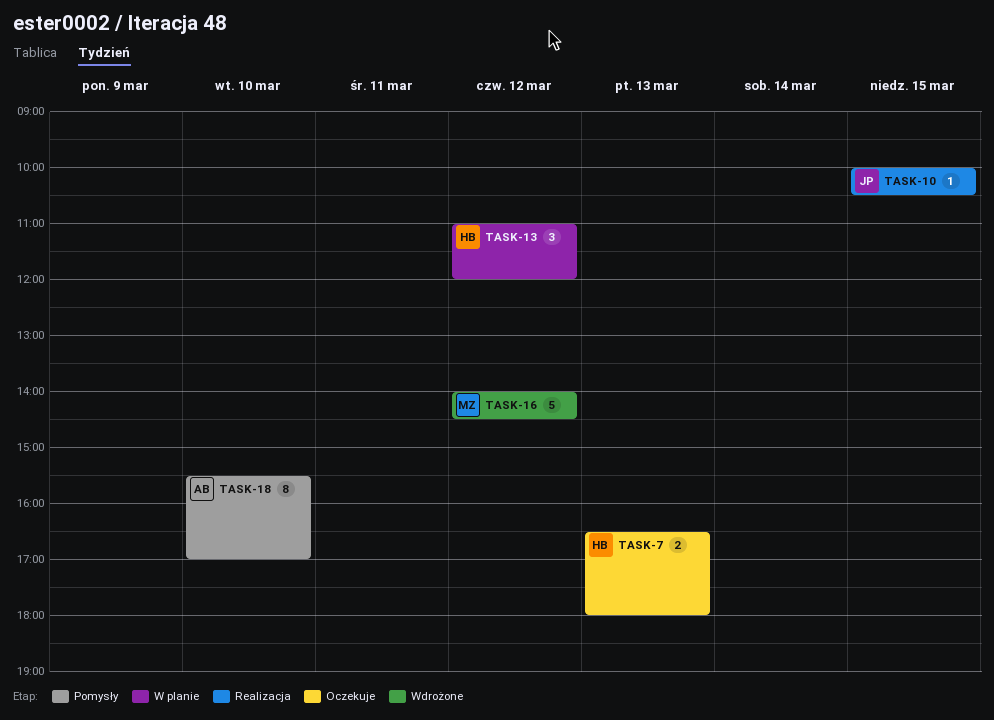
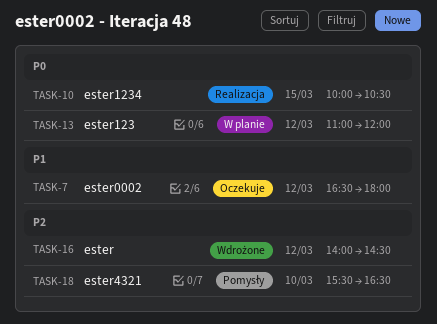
TASK-7, day: Mar 13 -> Mar 12
TASK-18, ends: 17:00 -> 16:30

